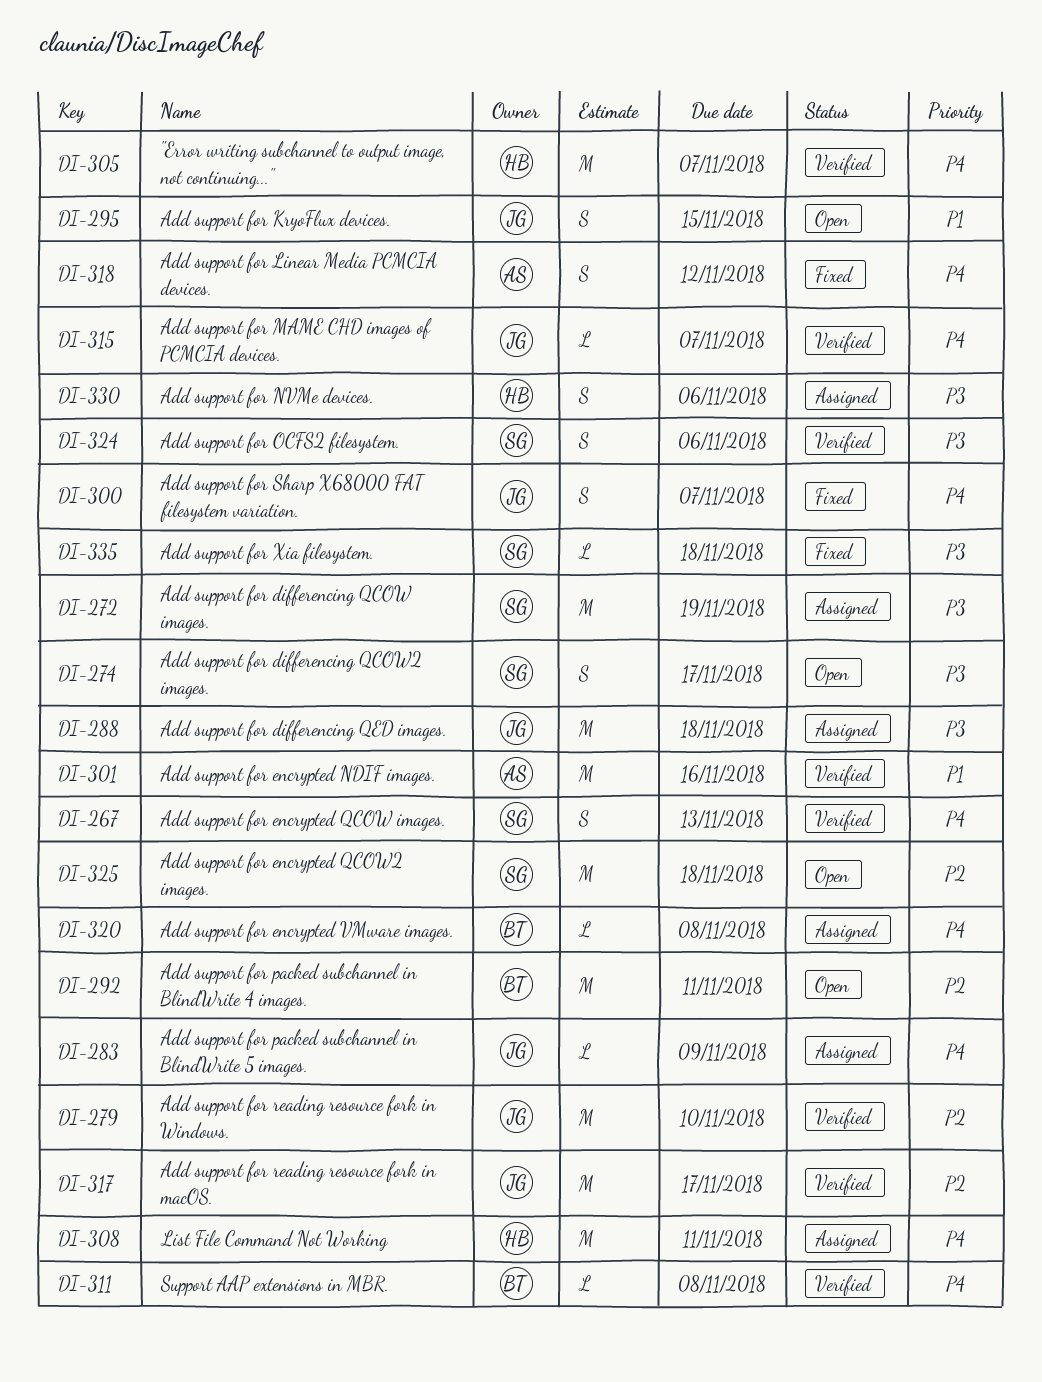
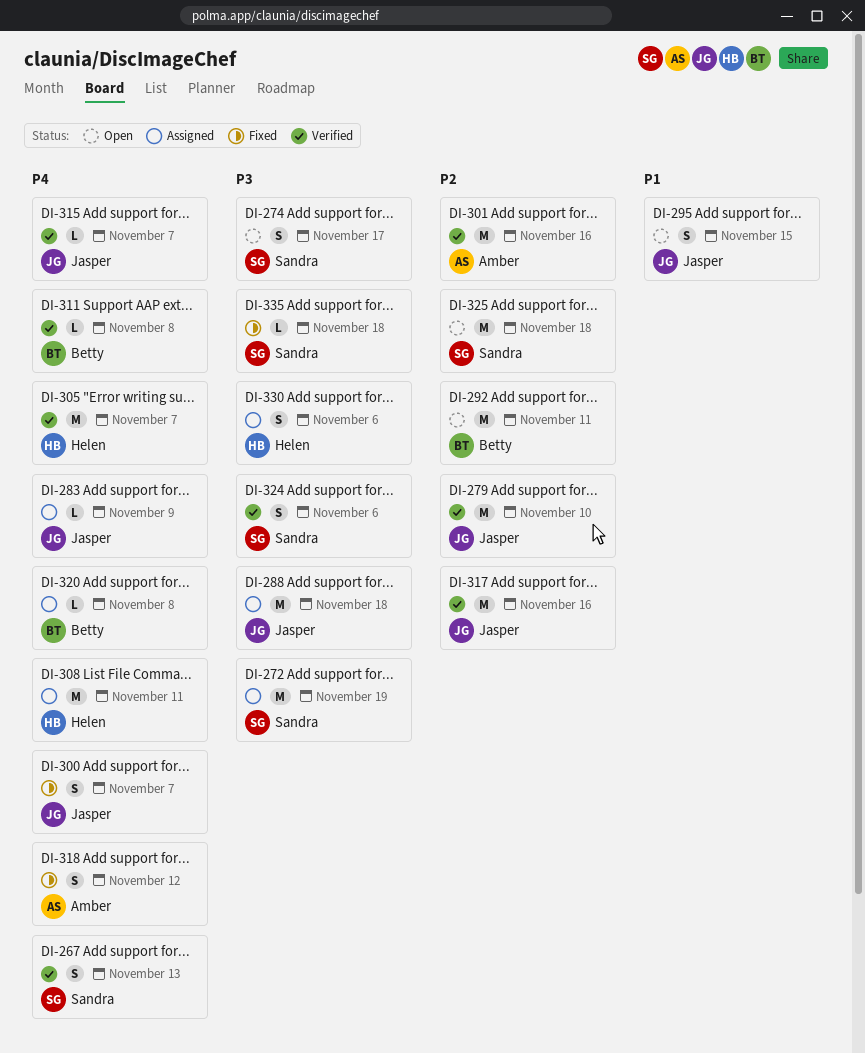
DI-301, priority: P1 -> P2
DI-317, due: Nov 17 -> Nov 16

